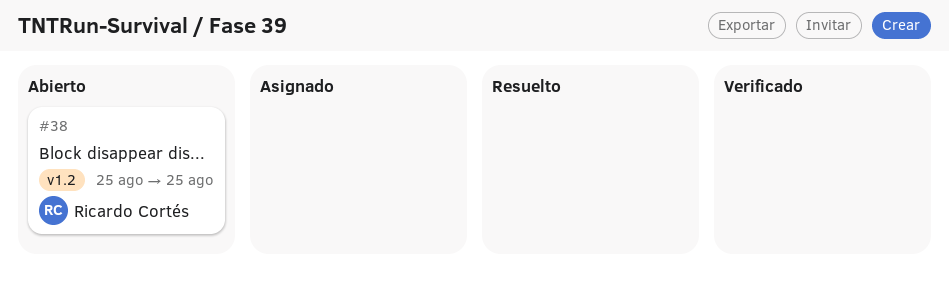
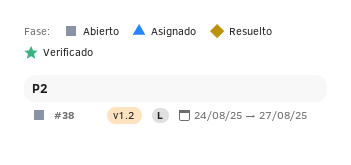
#38, start: Aug 25 -> Aug 24
#38, due: Aug 25 -> Aug 27

